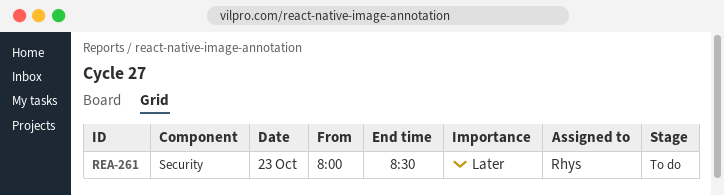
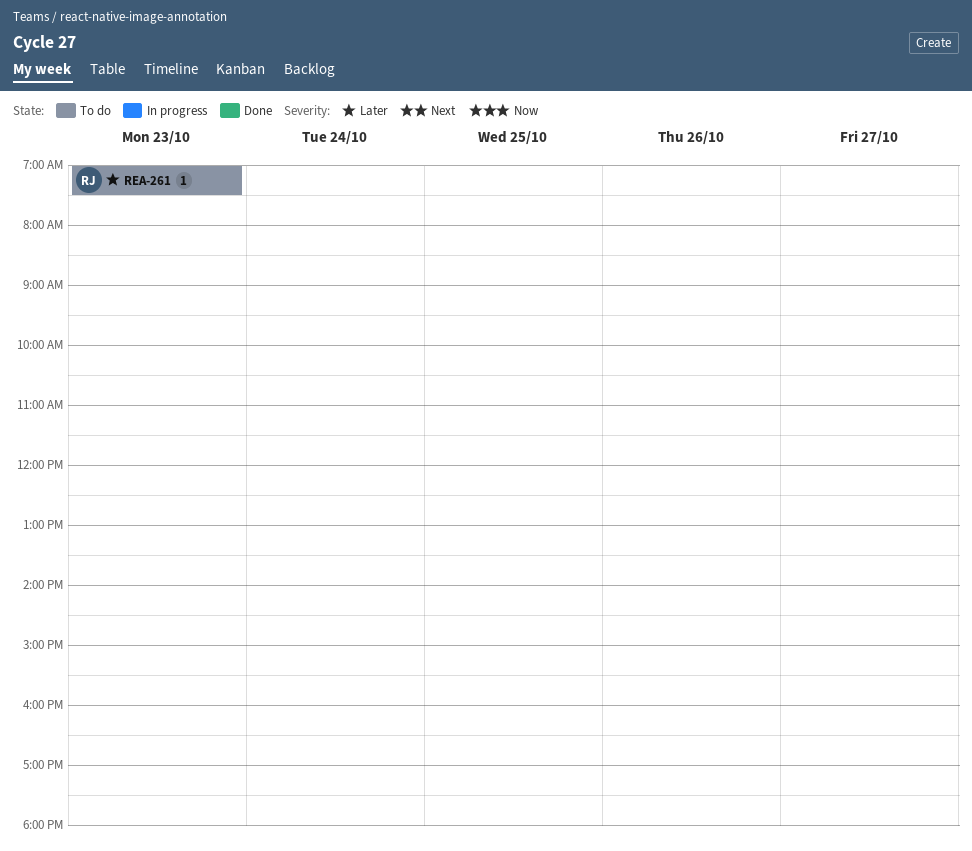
REA-261, begins: 08:00 -> 07:00
REA-261, ends: 08:30 -> 07:30

